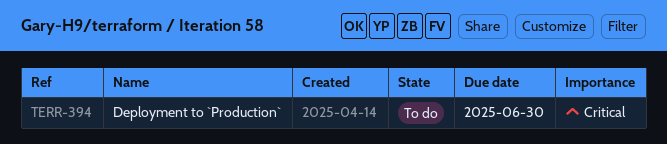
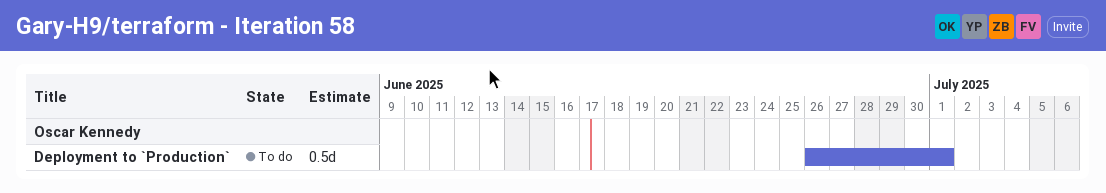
Deployment to `Production`, due: Jun 30 -> Jul 1

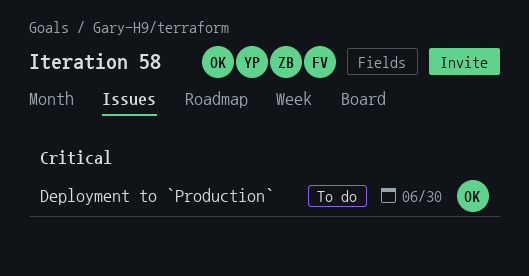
Deployment to `Production`, due: Jul 1 -> Jun 30

